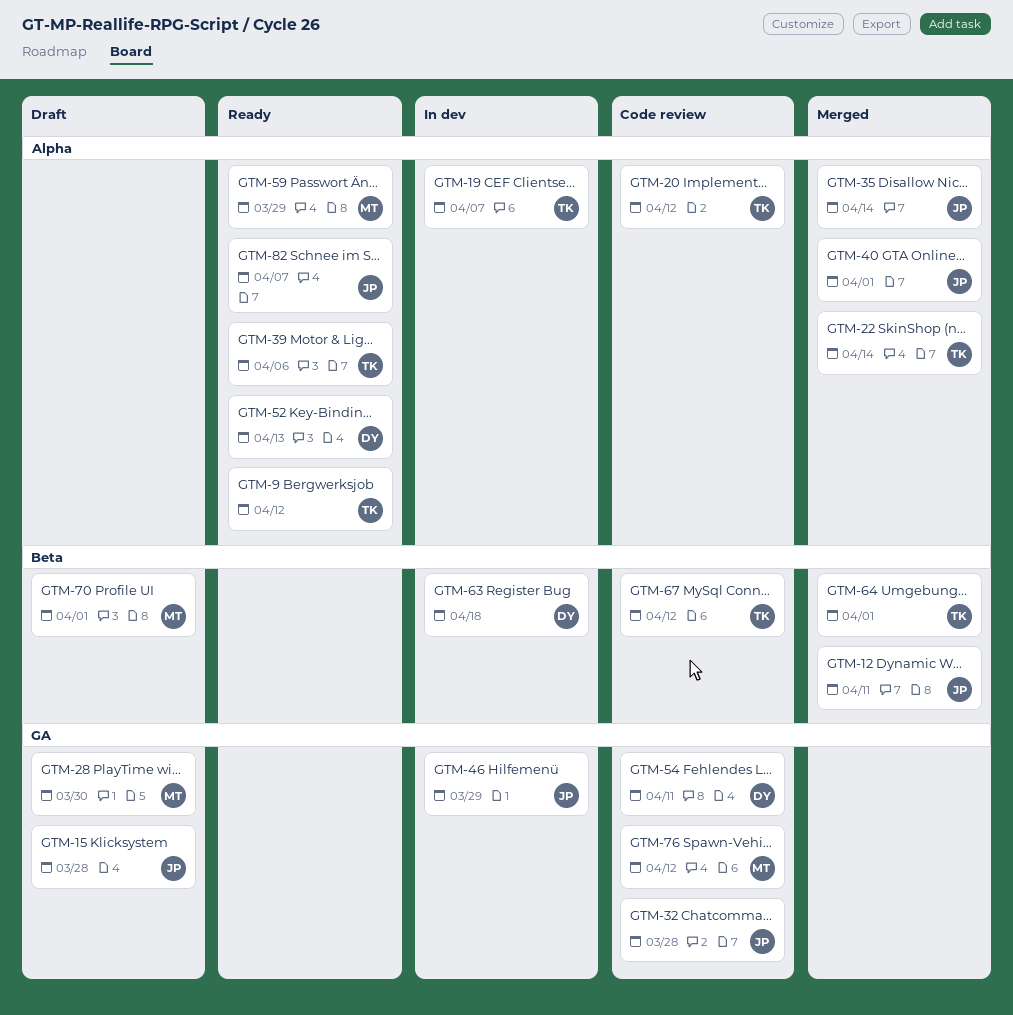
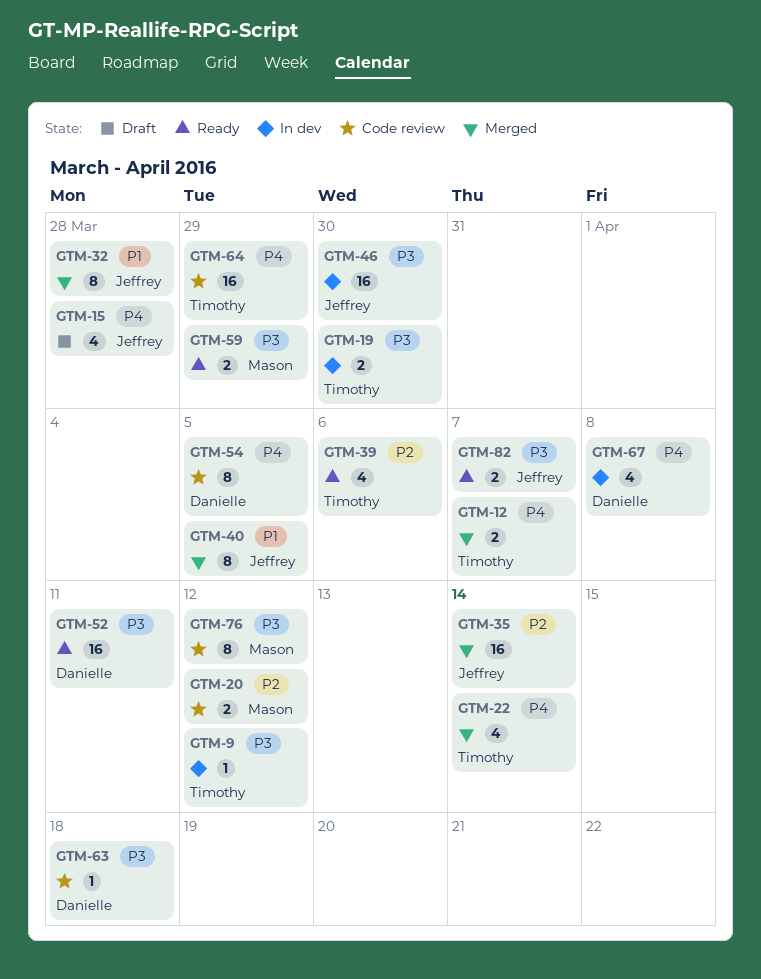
GTM-9, status: Ready -> In dev
GTM-12, owner: Jeffrey -> Timothy
GTM-12, due: Apr 11 -> Apr 7
GTM-19, due: Apr 7 -> Mar 30
GTM-20, owner: Timothy -> Mason
GTM-28: present -> none
GTM-32, status: Code review -> Merged
GTM-40, due: Apr 1 -> Apr 5
GTM-46, due: Mar 29 -> Mar 30
GTM-52, due: Apr 13 -> Apr 11
GTM-54, due: Apr 11 -> Apr 5
GTM-63, status: In dev -> Code review
GTM-64, status: Merged -> Code review
GTM-64, due: Apr 1 -> Mar 29
GTM-67, status: Code review -> In dev
GTM-67, owner: Timothy -> Danielle
GTM-67, due: Apr 12 -> Apr 8
GTM-70: present -> none

